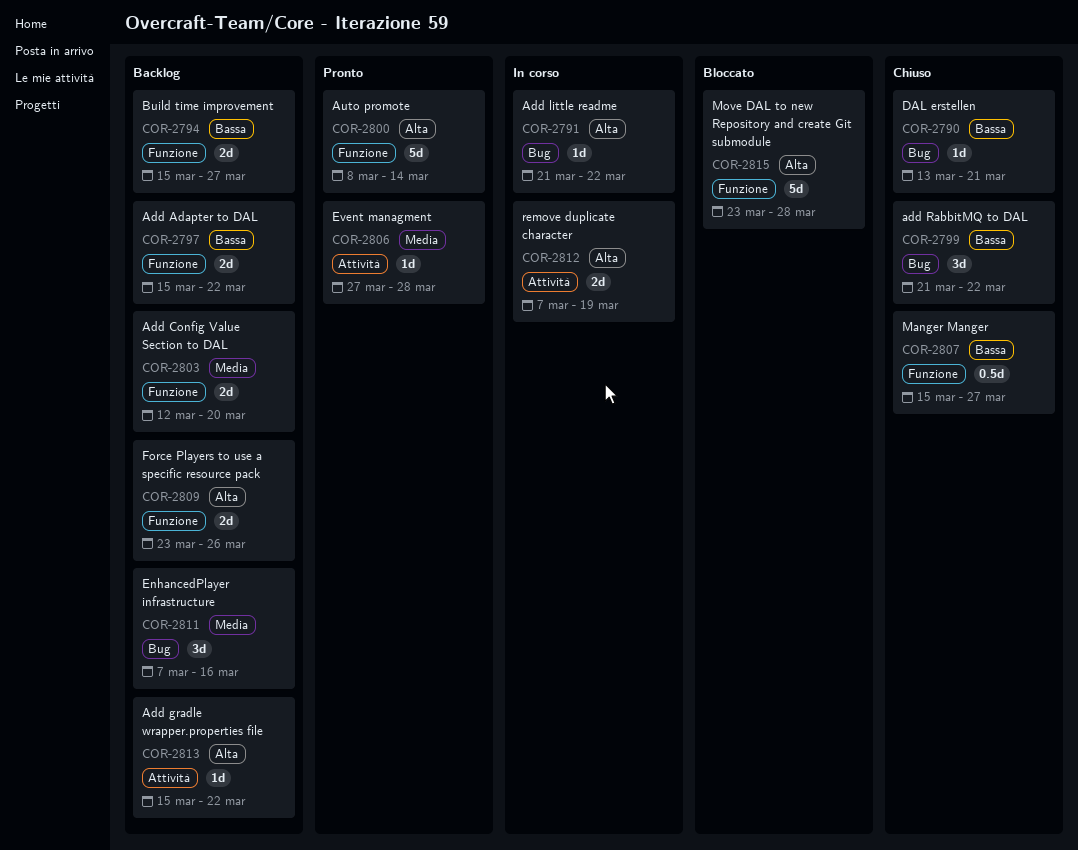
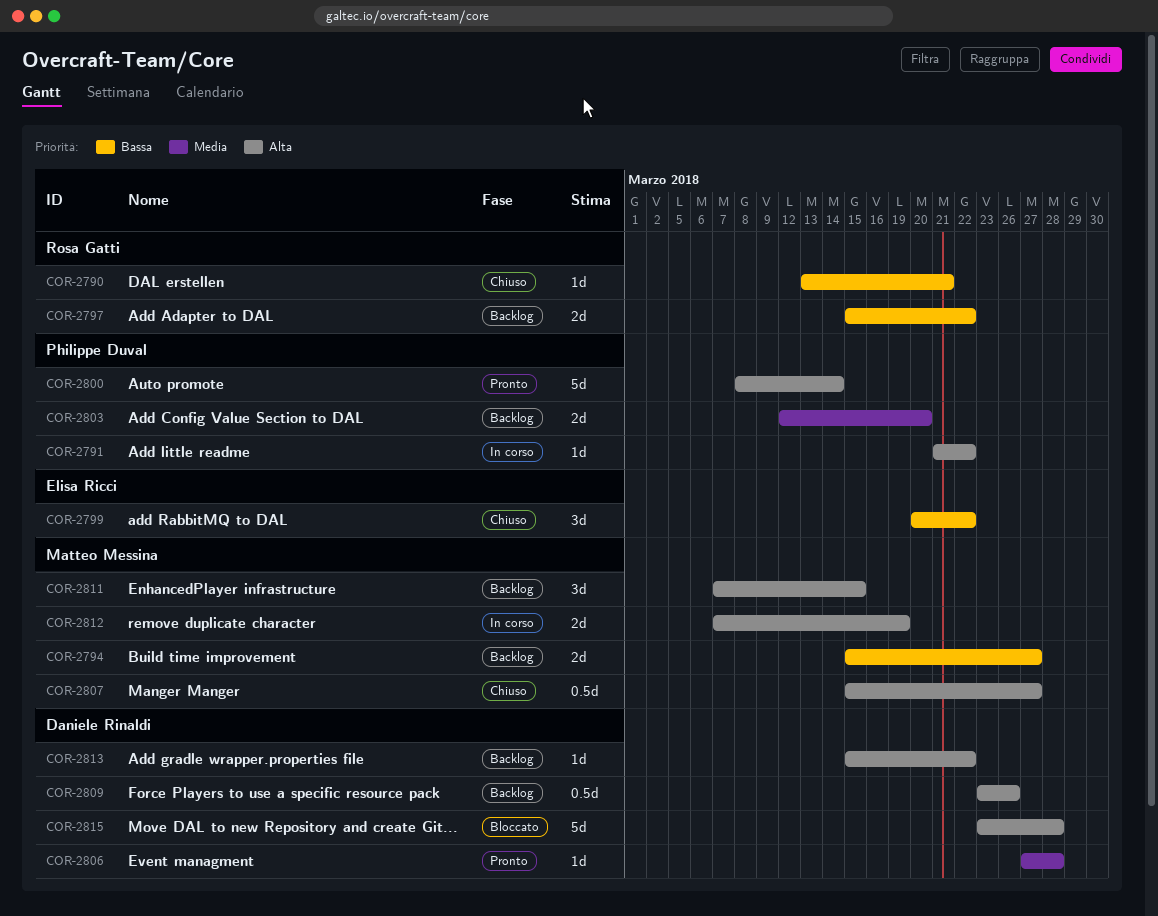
COR-2799, start: Mar 21 -> Mar 20
COR-2807, priority: Bassa -> Alta
COR-2809, estimate: 2d -> 0.5d
COR-2811, priority: Media -> Alta
COR-2811, due: Mar 16 -> Mar 15

